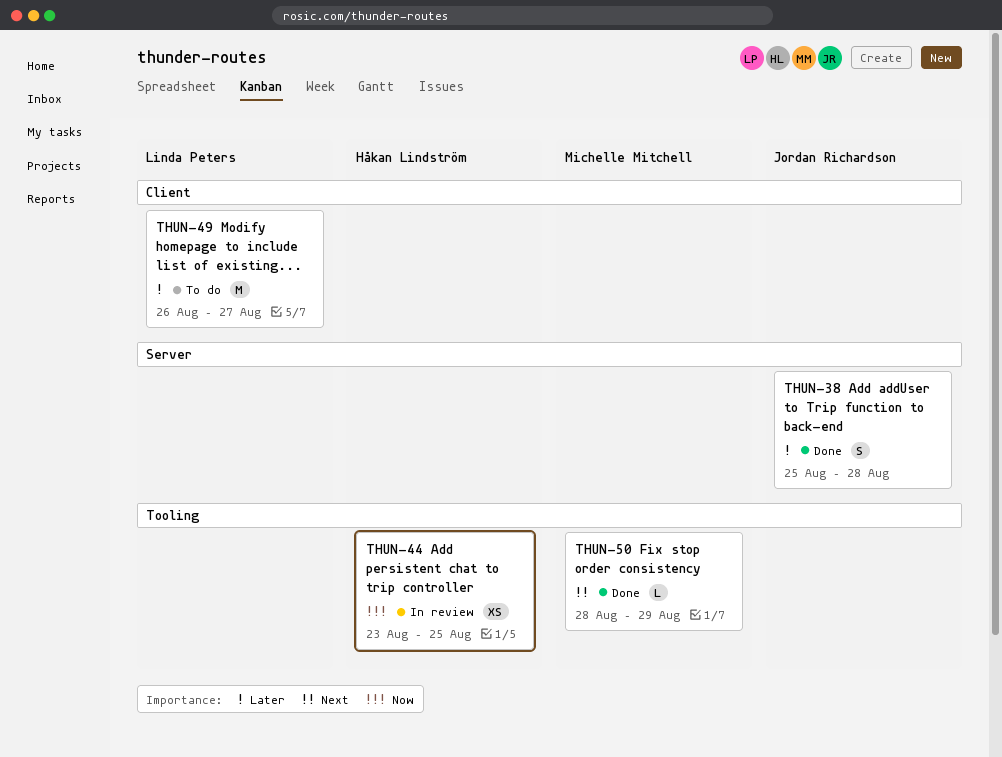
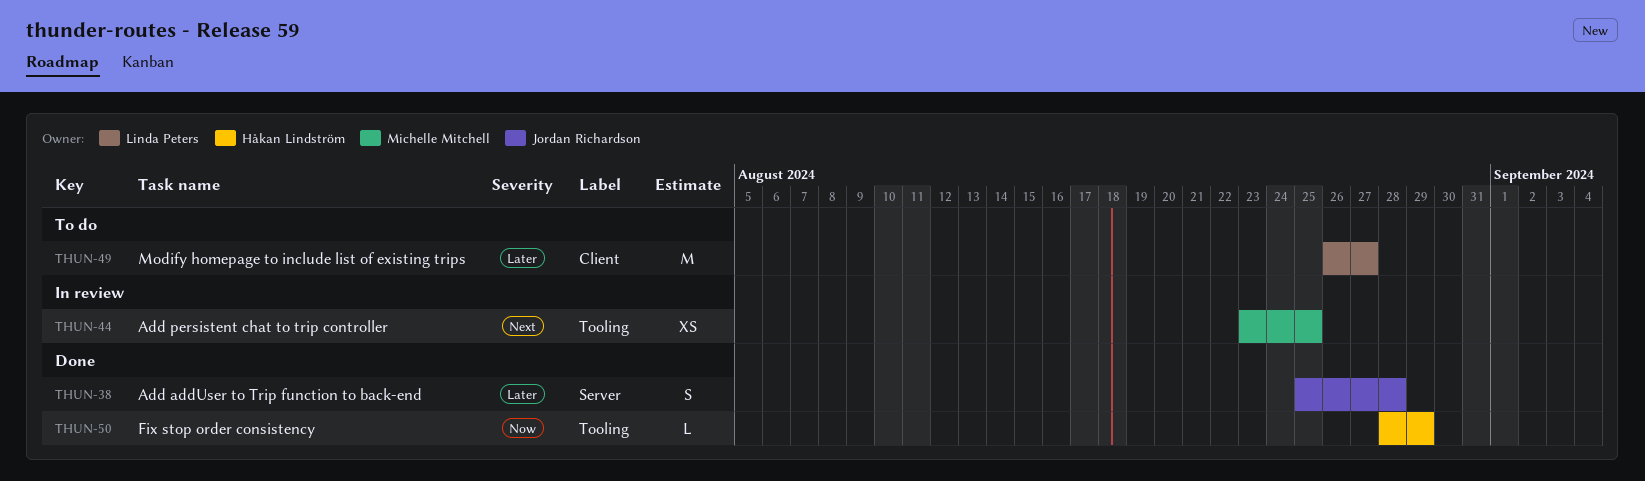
THUN-44, owner: Håkan Lindström -> Michelle Mitchell
THUN-44, priority: Now -> Next
THUN-50, owner: Michelle Mitchell -> Håkan Lindström
THUN-50, priority: Next -> Now

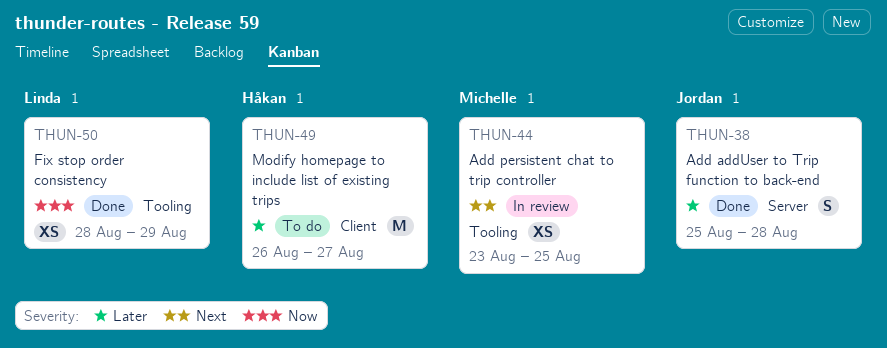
THUN-49, owner: Linda Peters -> Håkan Lindström
THUN-50, owner: Håkan Lindström -> Linda Peters
THUN-50, estimate: L -> XS

